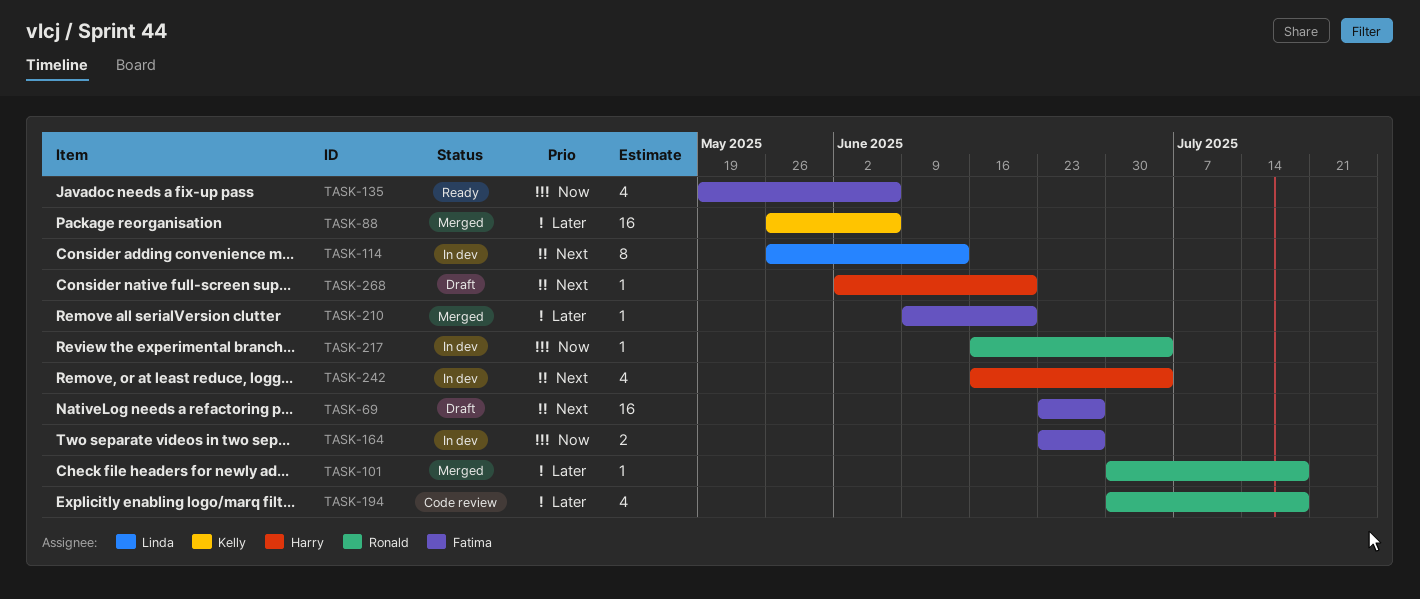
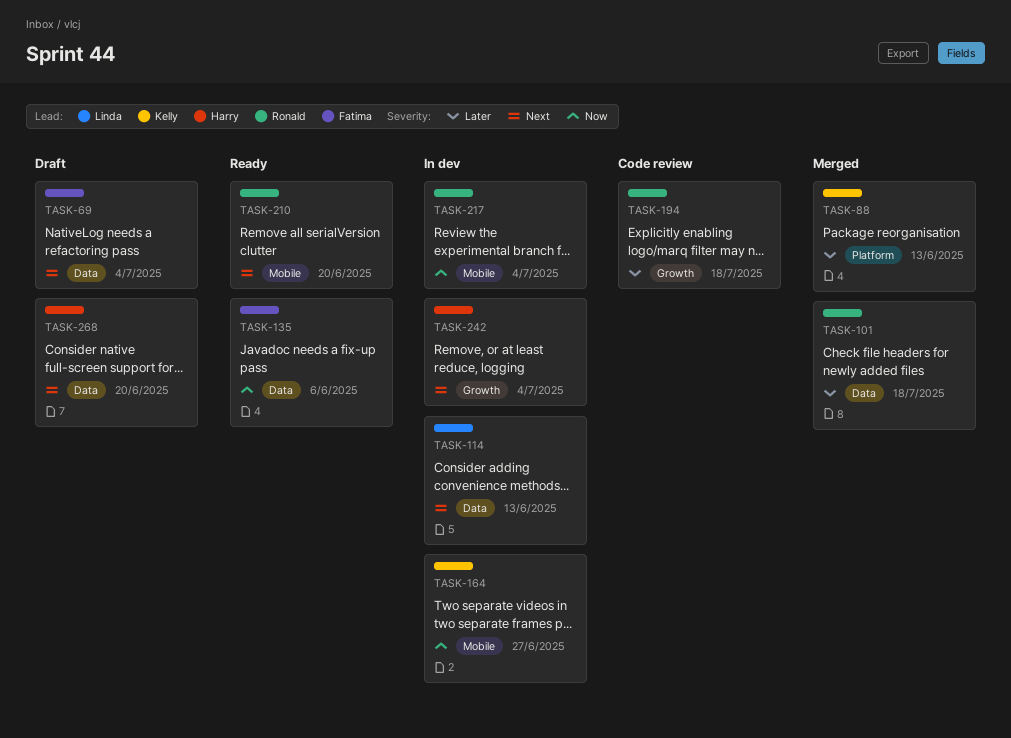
TASK-69, due: Jun 27 -> Jul 4
TASK-88, due: Jun 6 -> Jun 13
TASK-164, owner: Fatima -> Kelly
TASK-210, status: Merged -> Ready
TASK-210, owner: Fatima -> Ronald
TASK-210, priority: Later -> Next

